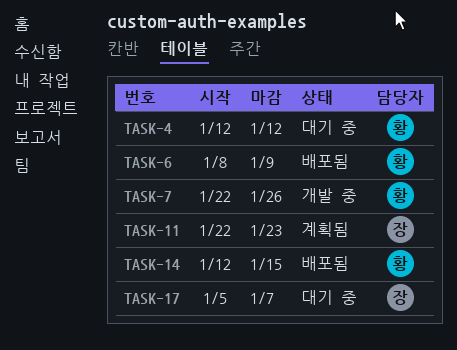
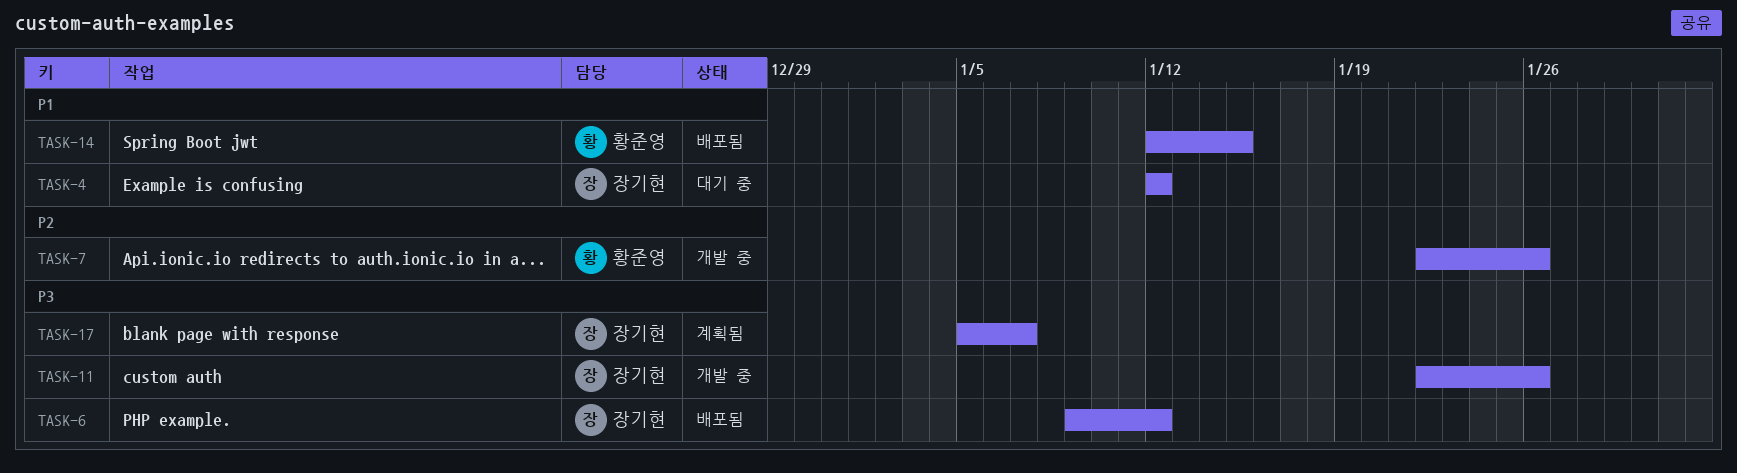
TASK-4, owner: 황준영 -> 장기현
TASK-6, owner: 황준영 -> 장기현
TASK-6, start: Jan 8 -> Jan 9
TASK-6, due: Jan 9 -> Jan 12
TASK-11, status: 계획됨 -> 개발 중
TASK-11, due: Jan 23 -> Jan 26
TASK-17, status: 대기 중 -> 계획됨

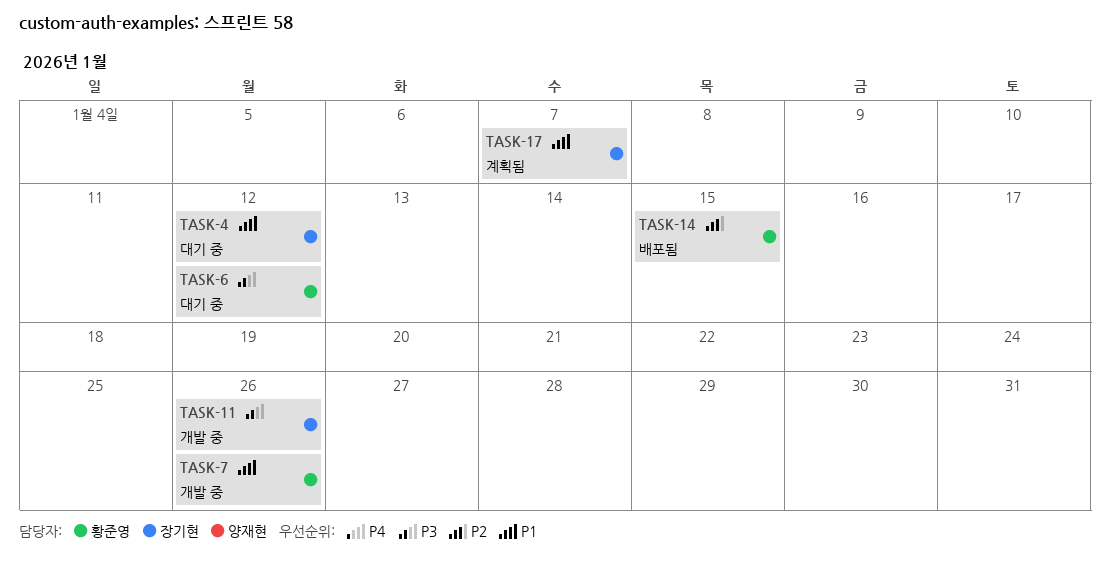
TASK-6, status: 배포됨 -> 대기 중
TASK-6, owner: 장기현 -> 황준영
TASK-7, priority: P2 -> P1
TASK-14, priority: P1 -> P2
TASK-17, priority: P3 -> P1

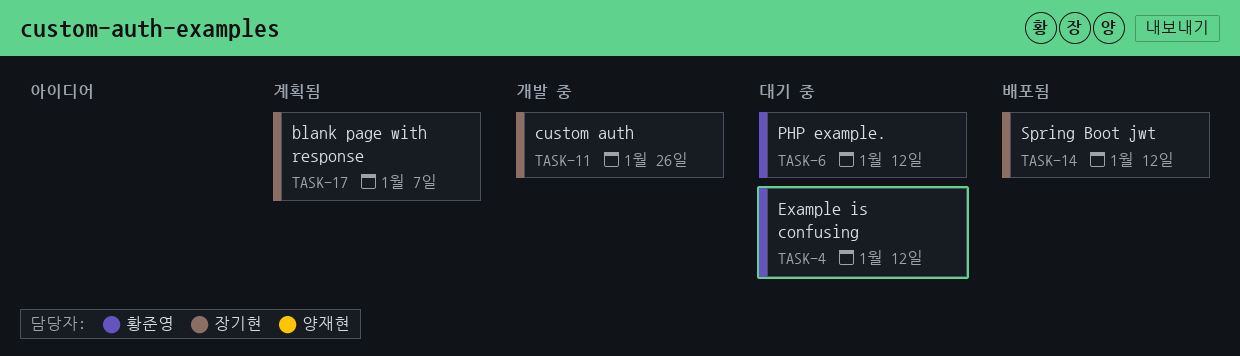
TASK-4, owner: 장기현 -> 황준영
TASK-7: present -> none
TASK-14, owner: 황준영 -> 장기현
TASK-14, due: Jan 15 -> Jan 12

